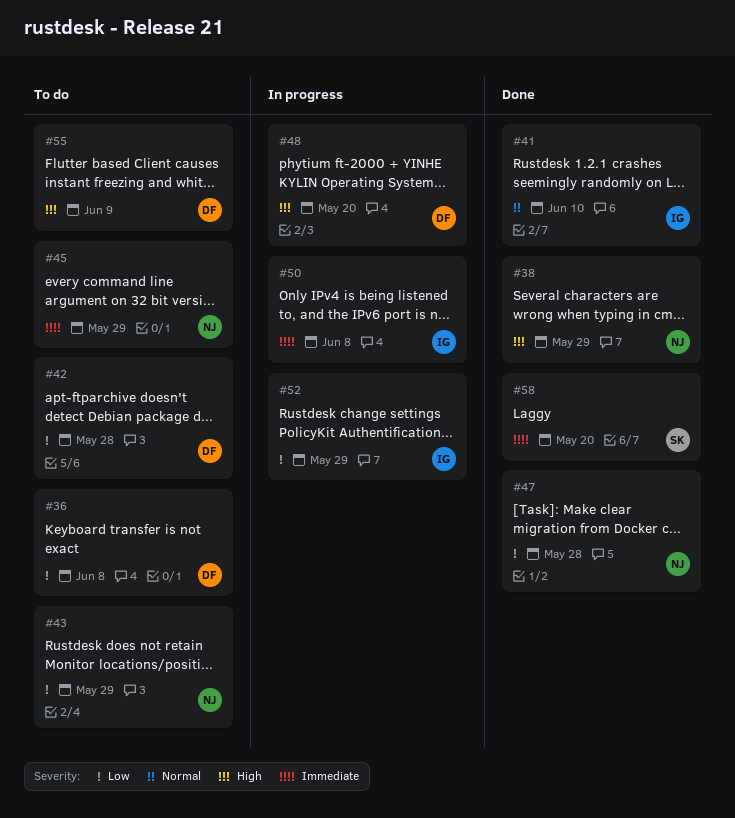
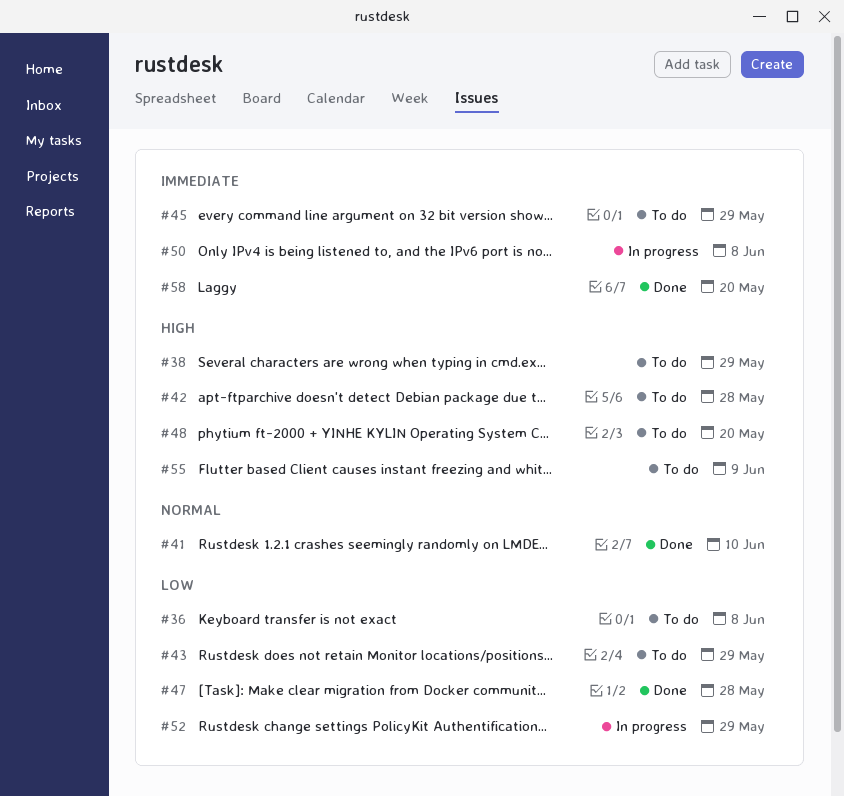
#38, status: Done -> To do
#42, priority: Low -> High
#48, status: In progress -> To do

